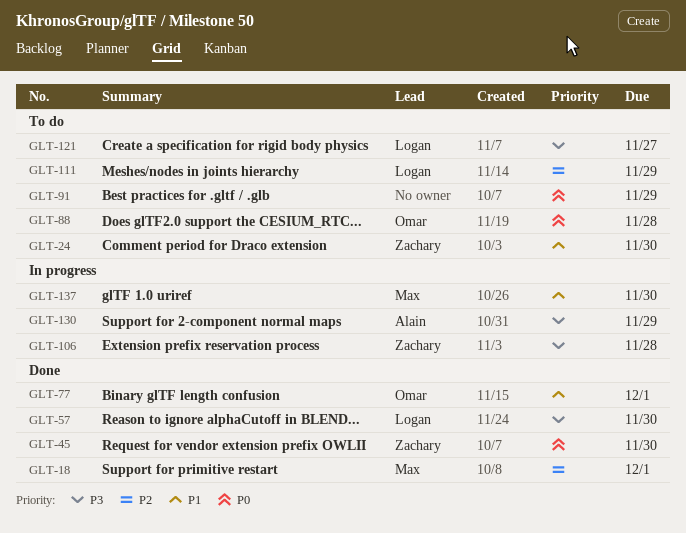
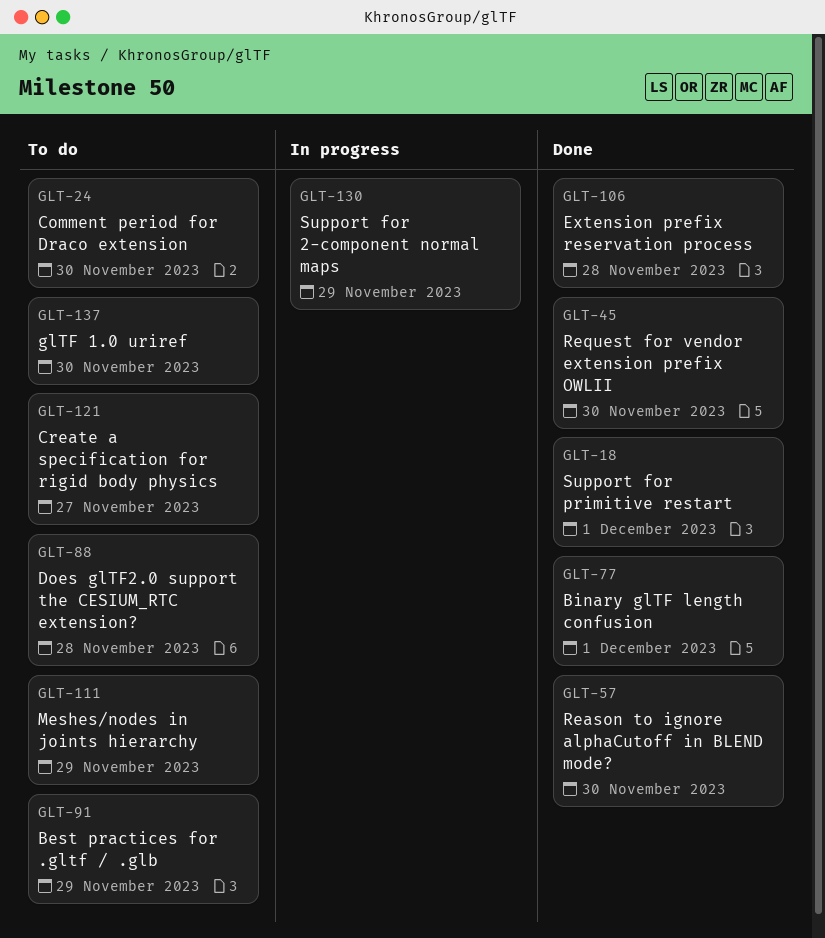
GLT-106, status: In progress -> Done
GLT-137, status: In progress -> To do

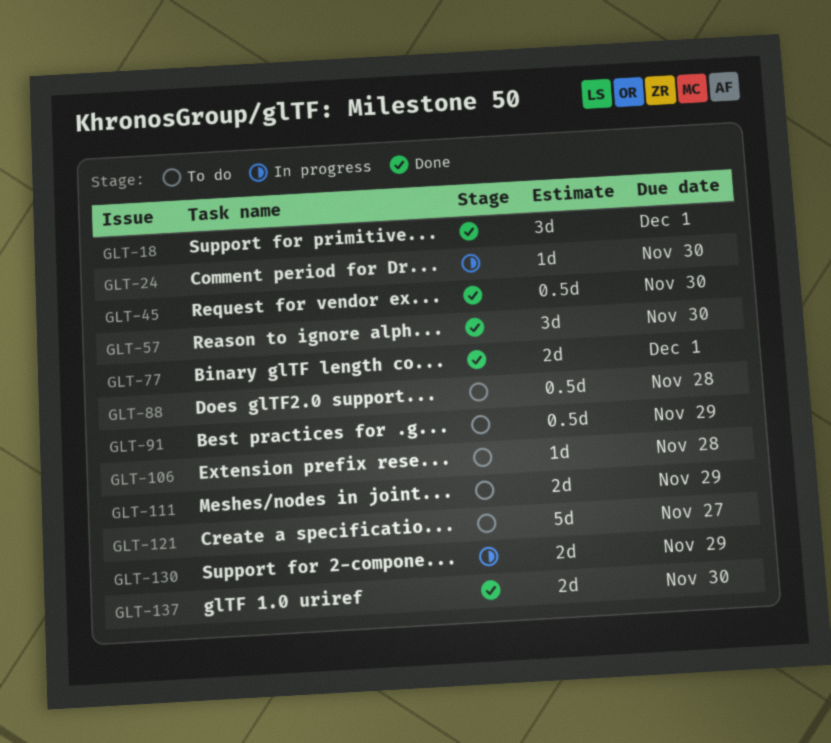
GLT-24, status: To do -> In progress
GLT-106, status: Done -> To do
GLT-137, status: To do -> Done

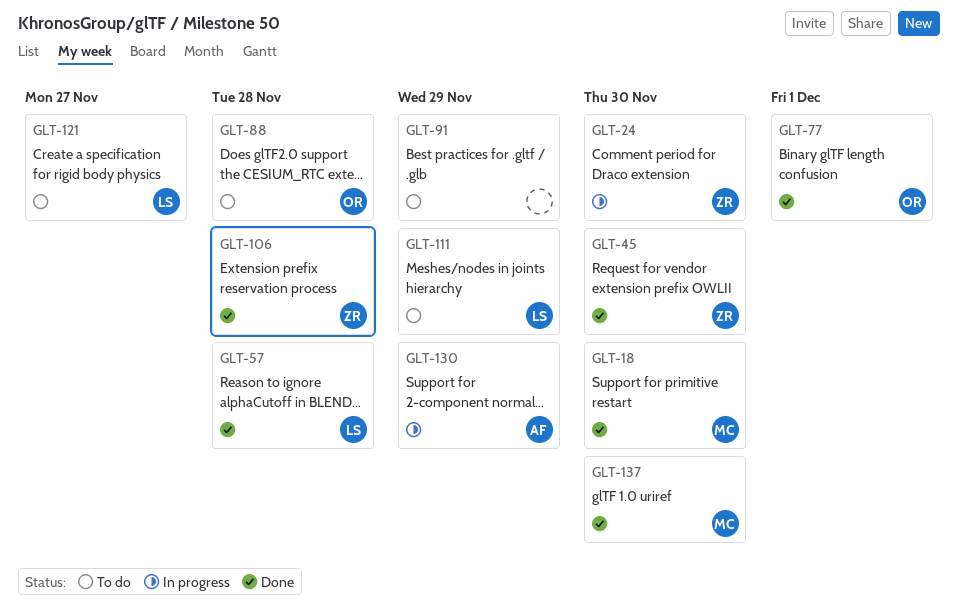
GLT-18, due: Dec 1 -> Nov 30
GLT-57, due: Nov 30 -> Nov 28
GLT-106, status: To do -> Done

